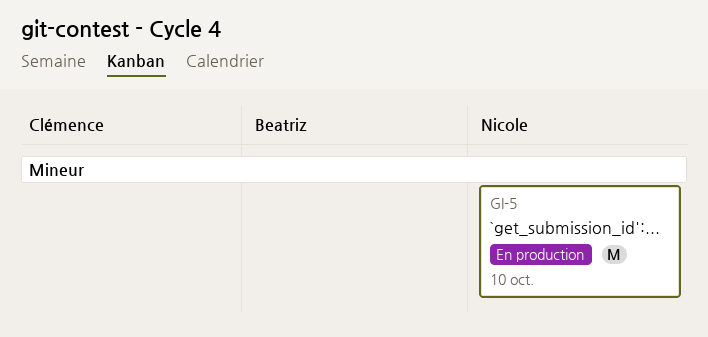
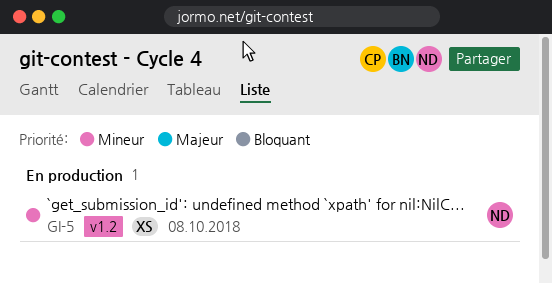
GI-5, estimate: M -> XS
GI-5, due: Oct 10 -> Oct 8

